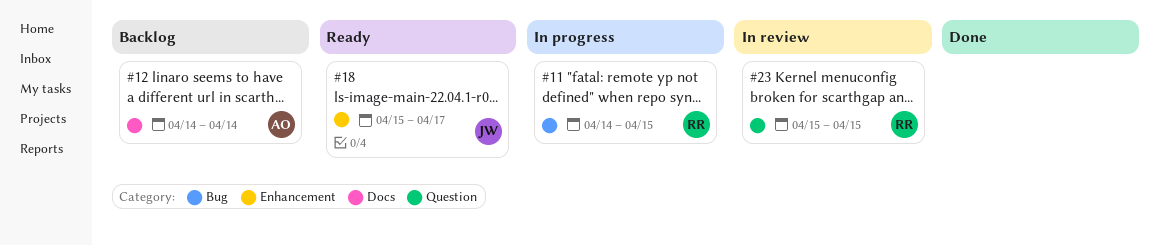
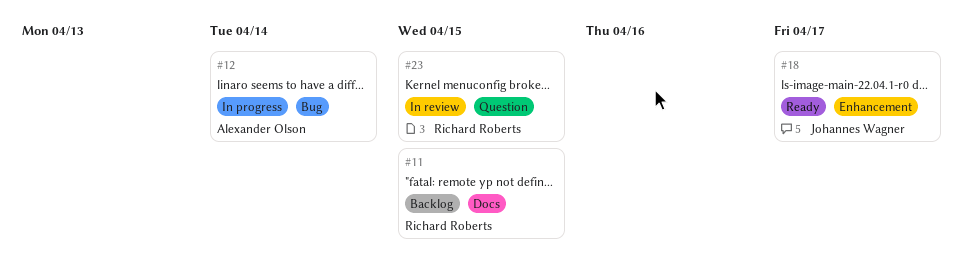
#11, status: In progress -> Backlog
#11, label: Bug -> Docs
#12, status: Backlog -> In progress
#12, label: Docs -> Bug

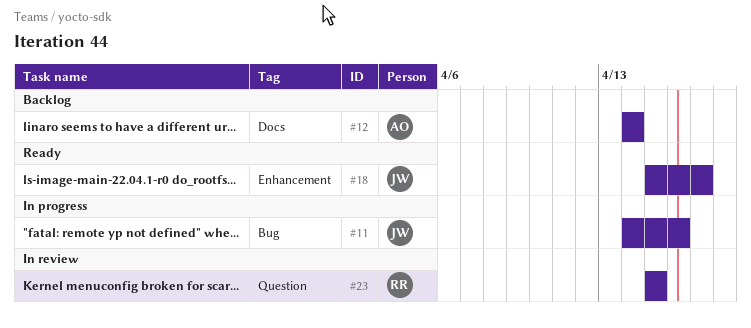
#11, status: Backlog -> In progress
#11, owner: Richard Roberts -> Johannes Wagner
#11, label: Docs -> Bug
#11, due: Apr 15 -> Apr 16
#12, status: In progress -> Backlog
#12, label: Bug -> Docs

